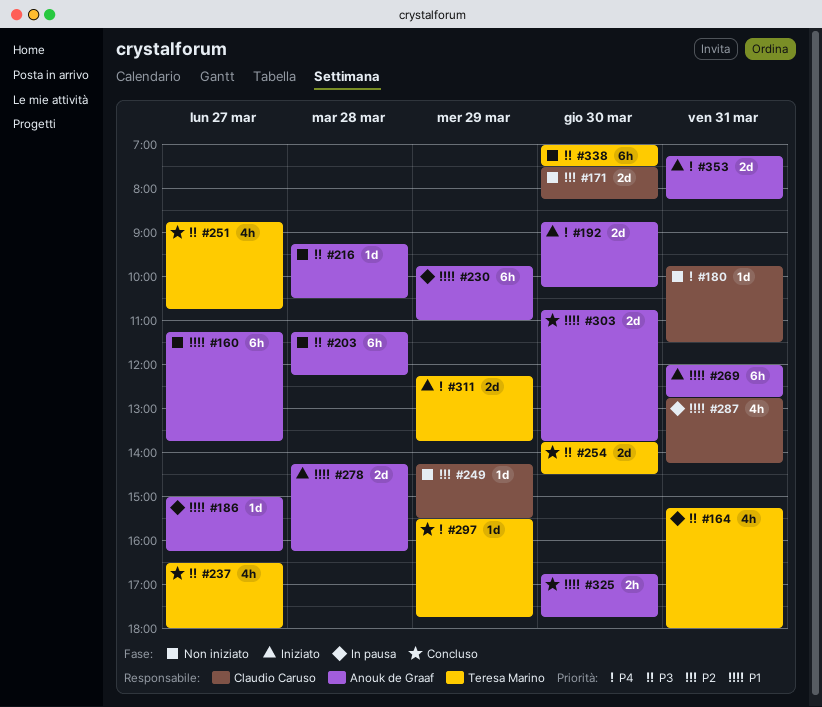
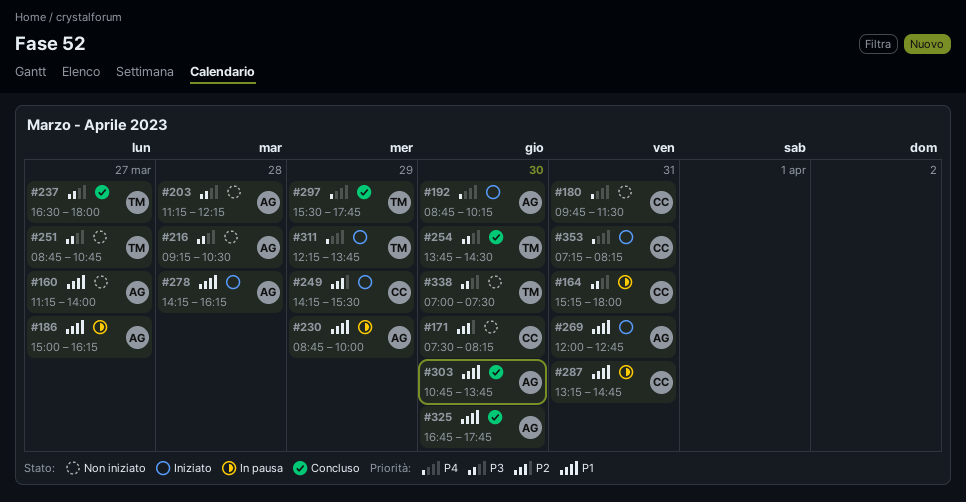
#160, ends: 13:45 -> 14:00
#164, owner: Teresa Marino -> Claudio Caruso
#230, begins: 09:45 -> 08:45
#230, ends: 11:00 -> 10:00
#249, status: Non iniziato -> Iniziato
#251, status: Concluso -> Non iniziato
#287, begins: 12:45 -> 13:15
#287, ends: 14:15 -> 14:45
#353, owner: Anouk de Graaf -> Claudio Caruso

